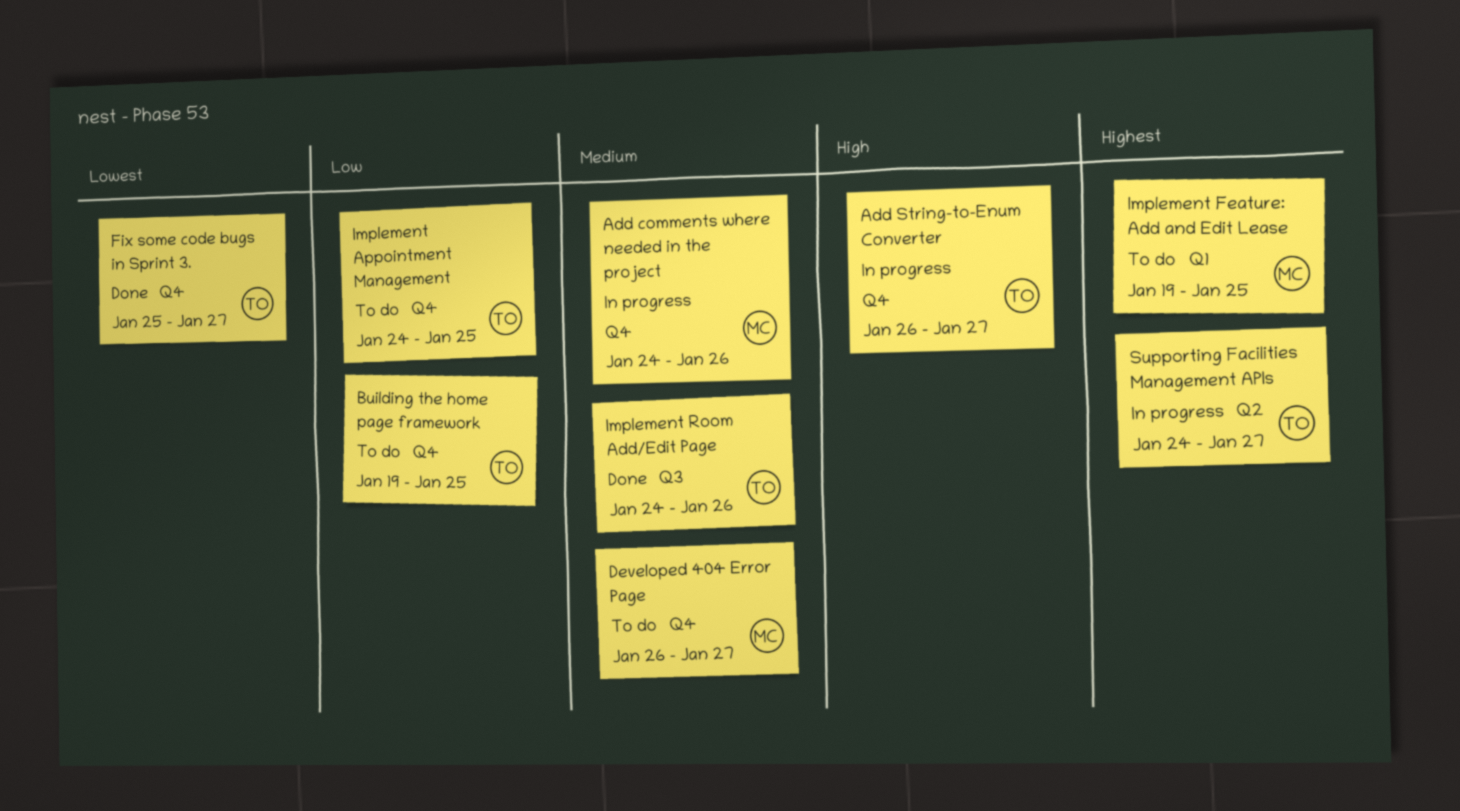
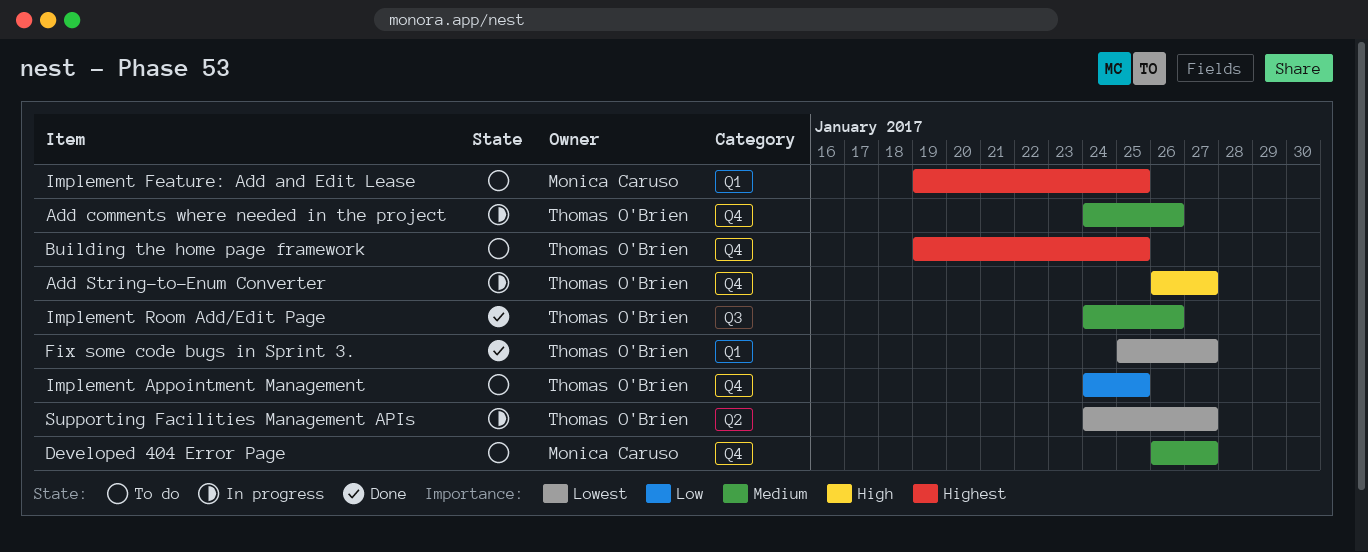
Add comments where needed in the project, owner: Monica Caruso -> Thomas O'Brien
Building the home page framework, priority: Low -> Highest
Fix some code bugs in Sprint 3., label: Q4 -> Q1
Supporting Facilities Management APIs, priority: Highest -> Lowest

